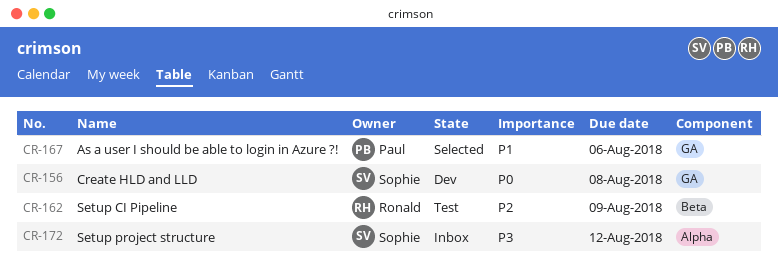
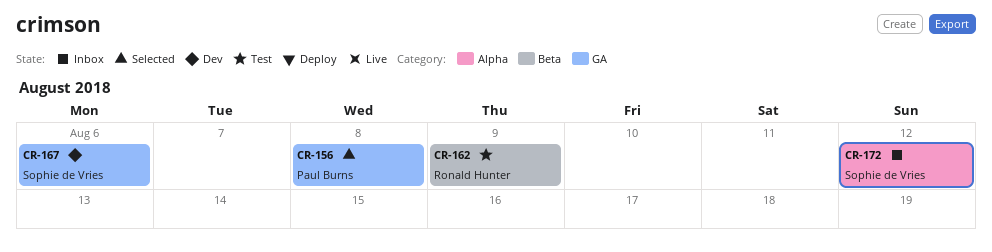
CR-156, status: Dev -> Selected
CR-156, owner: Sophie de Vries -> Paul Burns
CR-167, status: Selected -> Dev
CR-167, owner: Paul Burns -> Sophie de Vries

